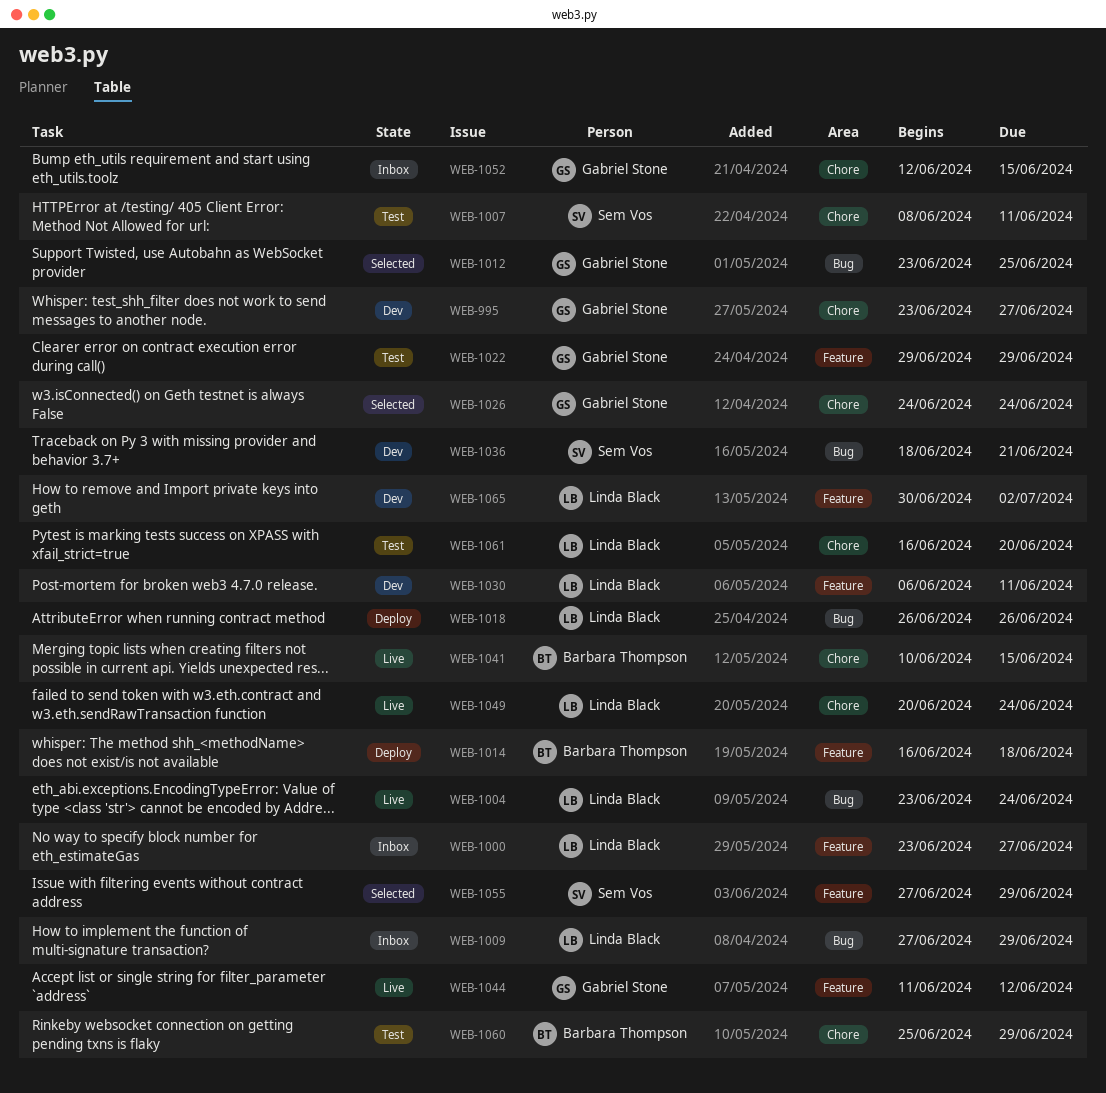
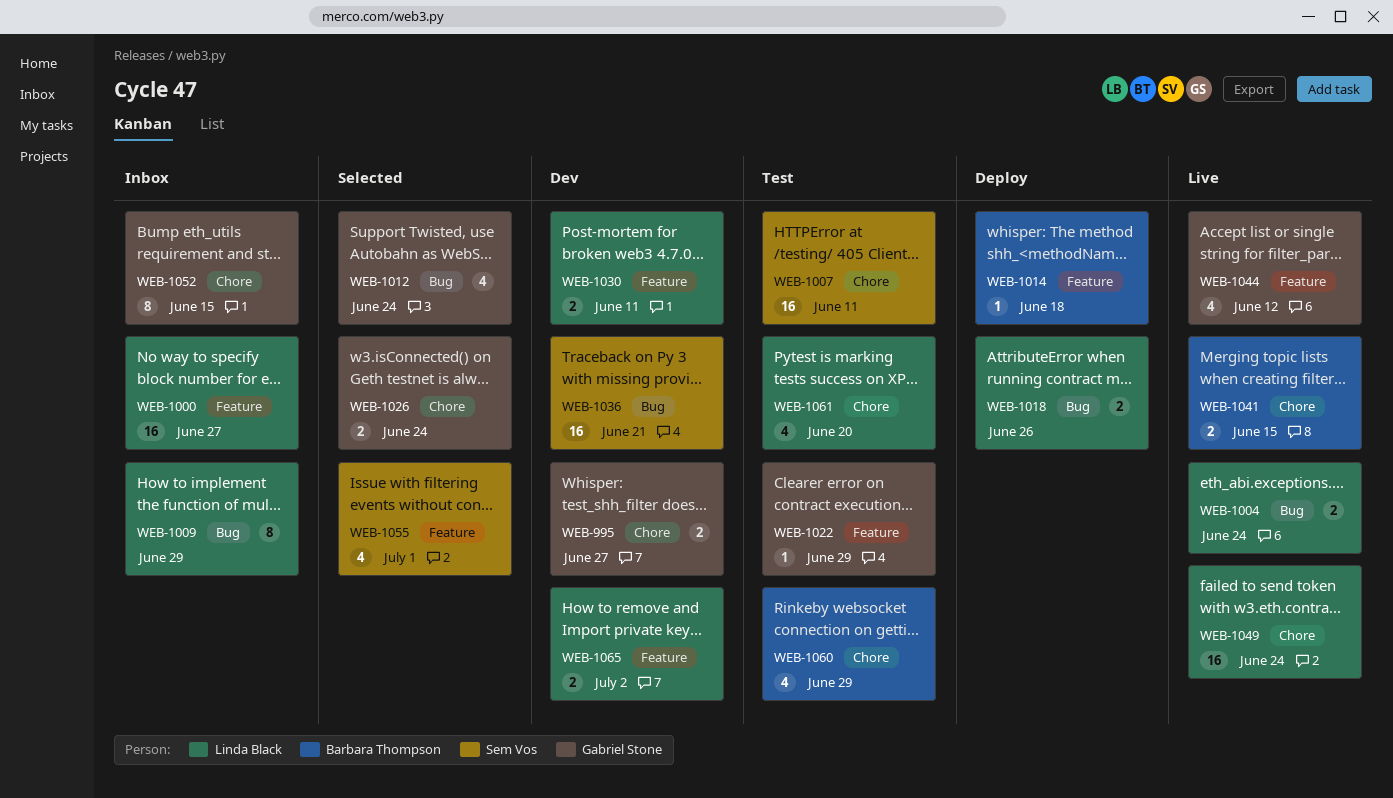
WEB-1012, due: Jun 25 -> Jun 24
WEB-1055, due: Jun 29 -> Jul 1

